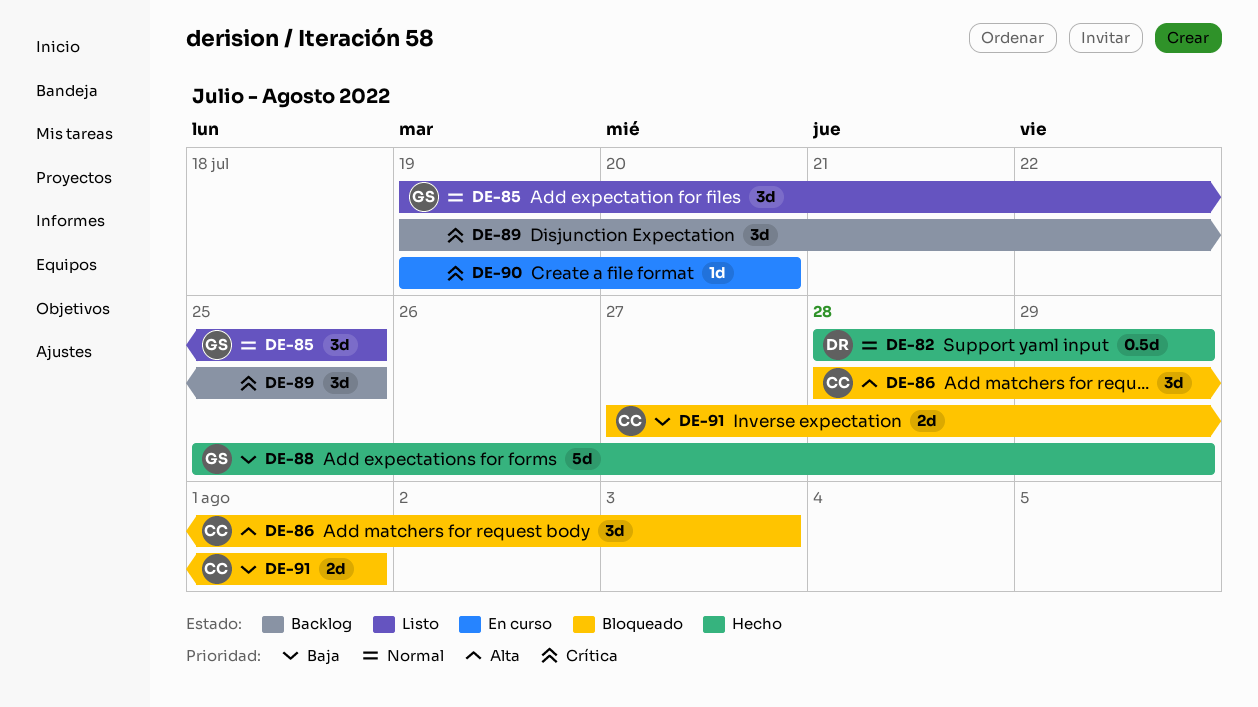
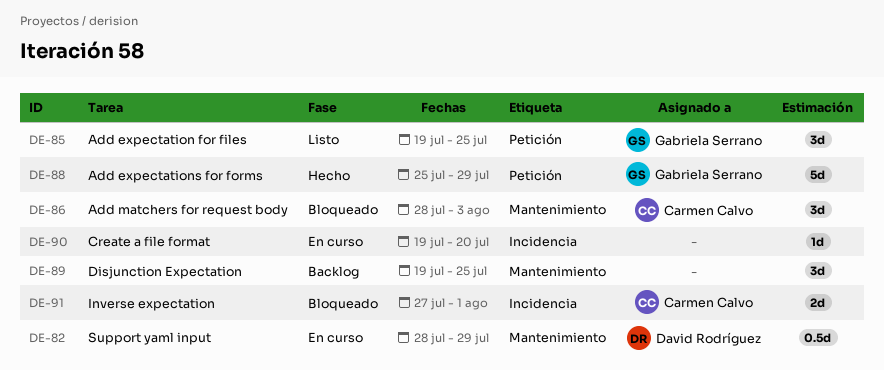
DE-82, status: Hecho -> En curso

